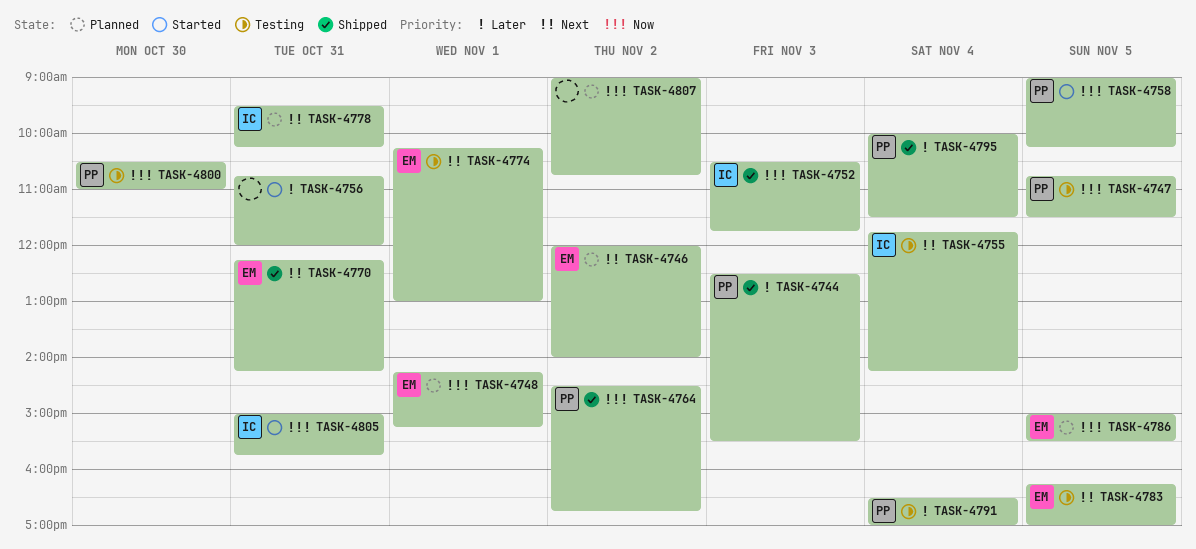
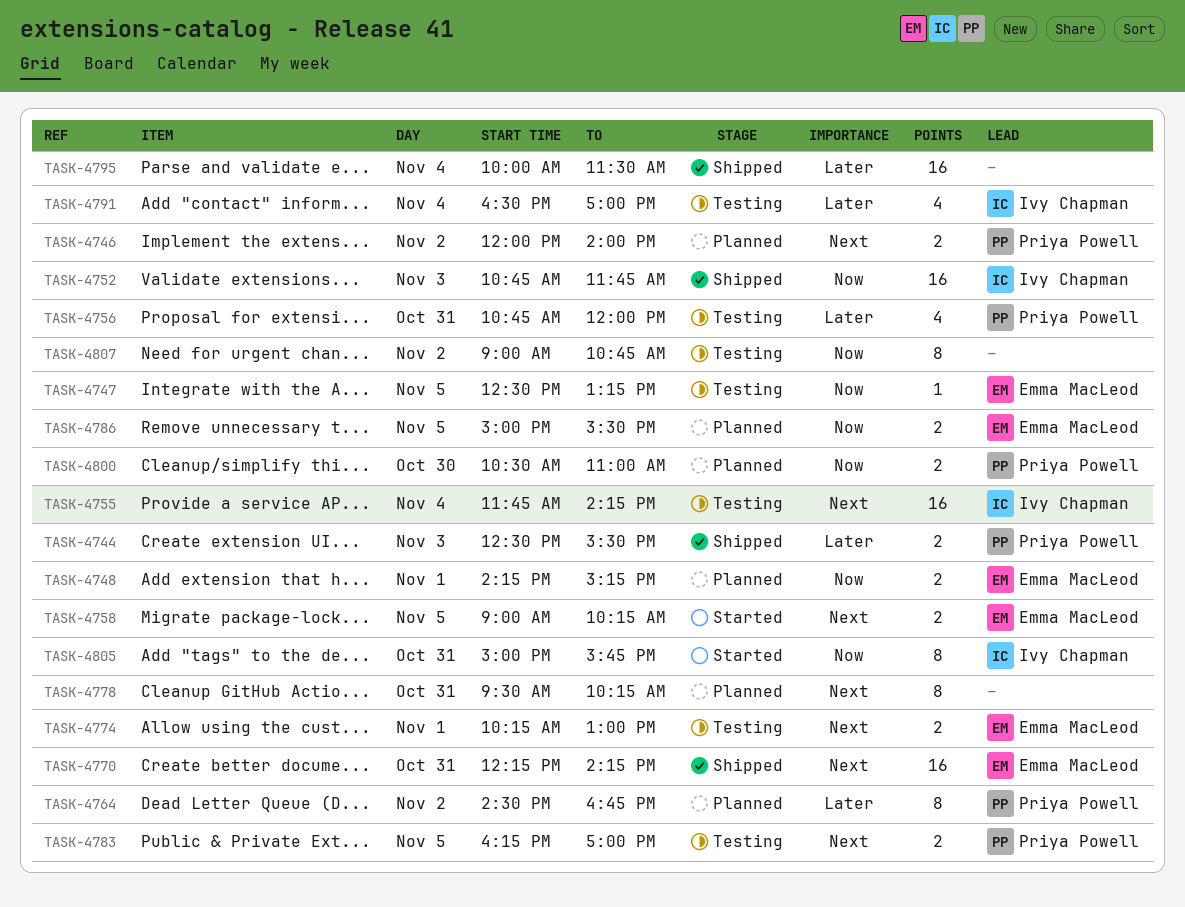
TASK-4746, owner: Emma MacLeod -> Priya Powell
TASK-4747, owner: Priya Powell -> Emma MacLeod
TASK-4747, begins: 10:45 -> 12:30
TASK-4747, ends: 11:30 -> 13:15
TASK-4752, begins: 10:30 -> 10:45
TASK-4756, status: Started -> Testing
TASK-4756, owner: none -> Priya Powell
TASK-4758, owner: Priya Powell -> Emma MacLeod
TASK-4758, priority: Now -> Next
TASK-4764, status: Shipped -> Planned
TASK-4764, priority: Now -> Later
TASK-4778, owner: Ivy Chapman -> none
TASK-4783, owner: Emma MacLeod -> Priya Powell
TASK-4791, owner: Priya Powell -> Ivy Chapman
TASK-4795, owner: Priya Powell -> none
TASK-4800, status: Testing -> Planned
TASK-4807, status: Planned -> Testing

